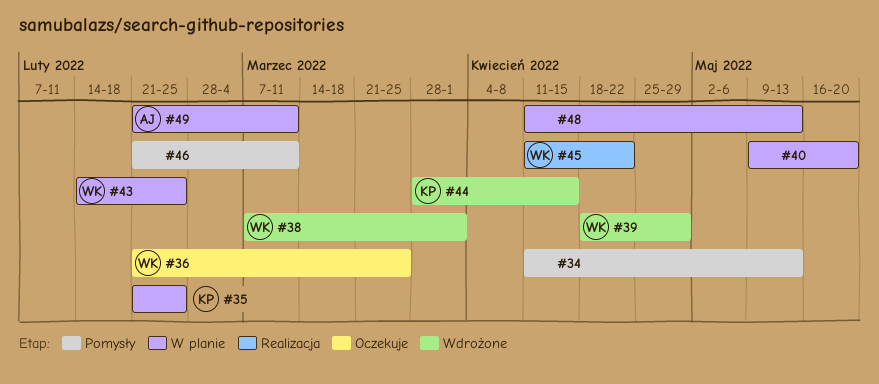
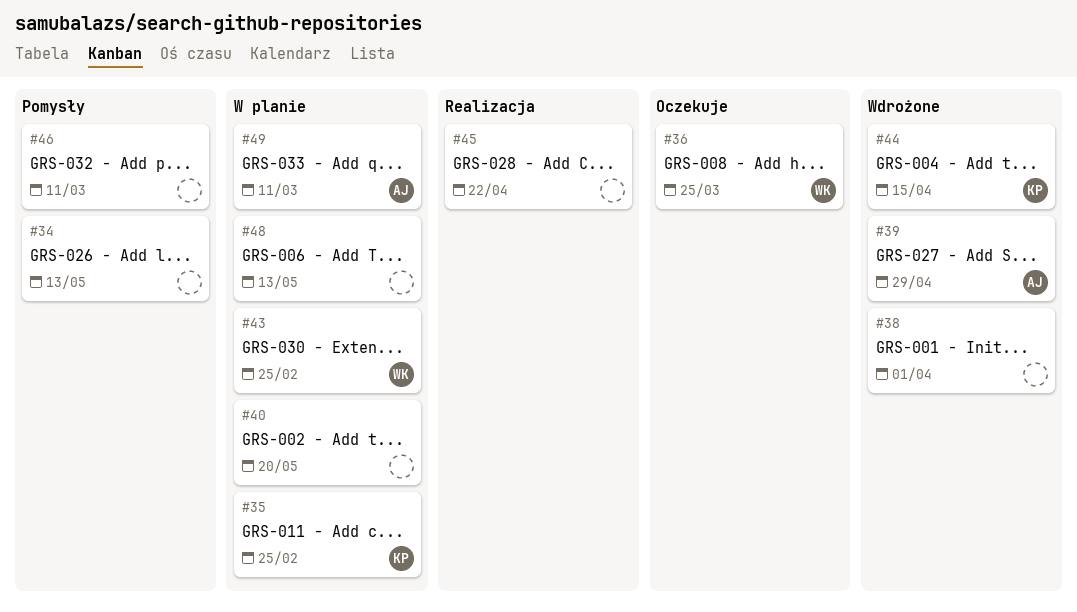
#38, owner: WK -> none
#39, owner: WK -> AJ
#45, owner: WK -> none

